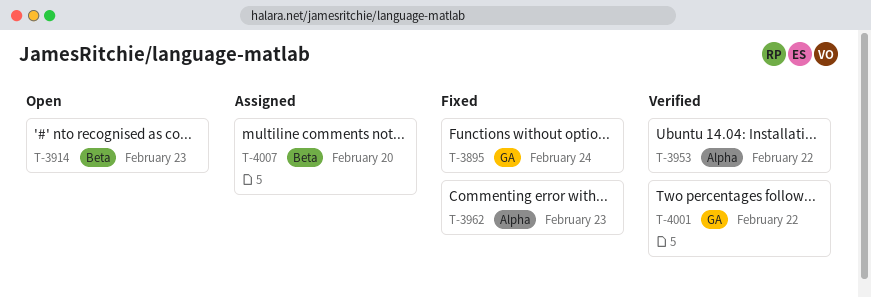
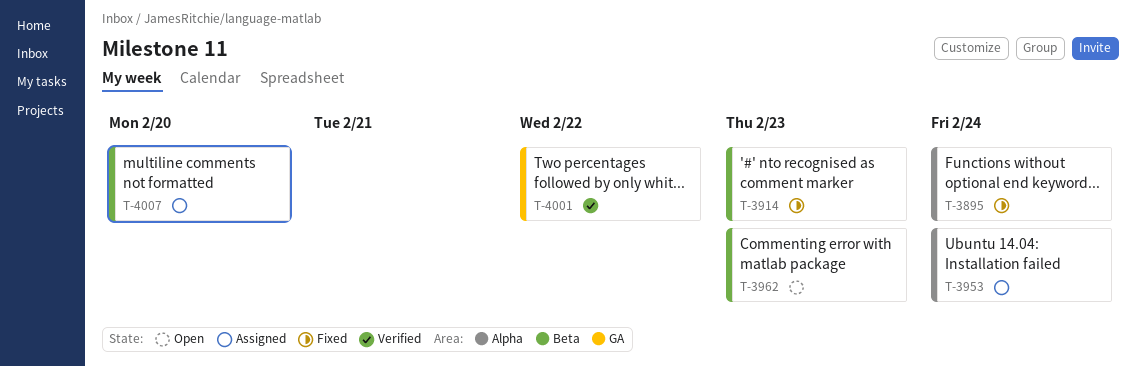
T-3895, label: GA -> Alpha
T-3914, status: Open -> Fixed
T-3953, status: Verified -> Assigned
T-3953, due: Feb 22 -> Feb 24
T-3962, status: Fixed -> Open
T-3962, label: Alpha -> Beta

